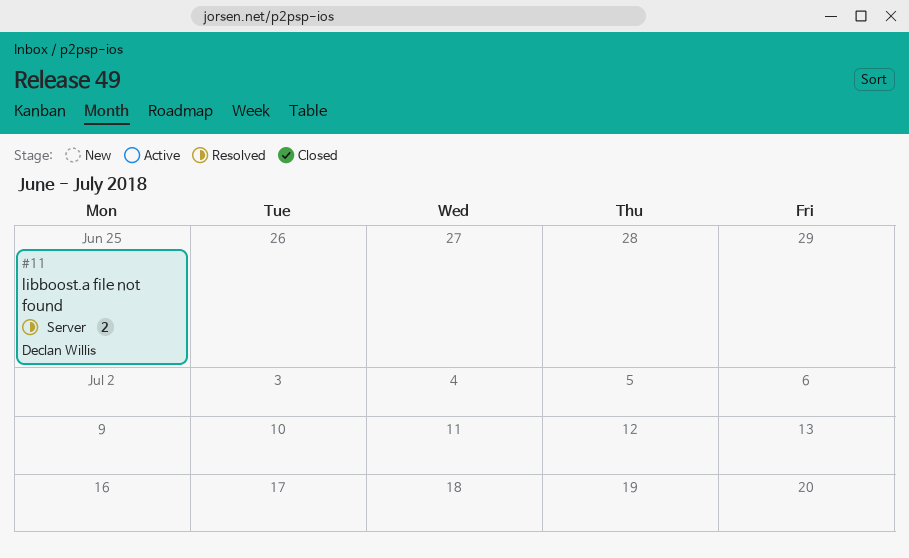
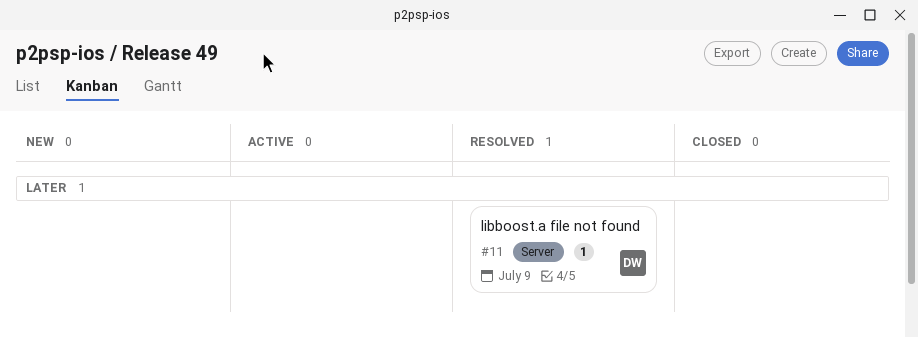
#11, estimate: 2 -> 1
#11, due: Jun 25 -> Jul 9

